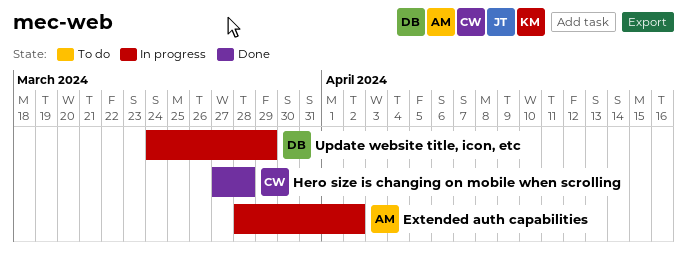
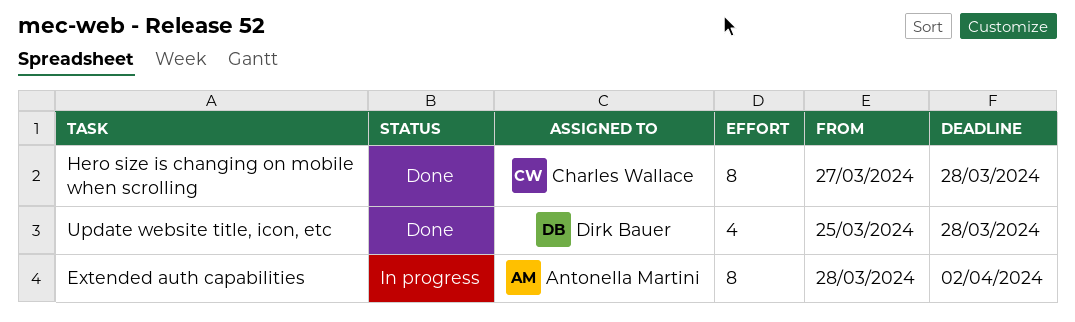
Update website title, icon, etc, status: In progress -> Done
Update website title, icon, etc, start: Mar 24 -> Mar 25
Update website title, icon, etc, due: Mar 29 -> Mar 28

